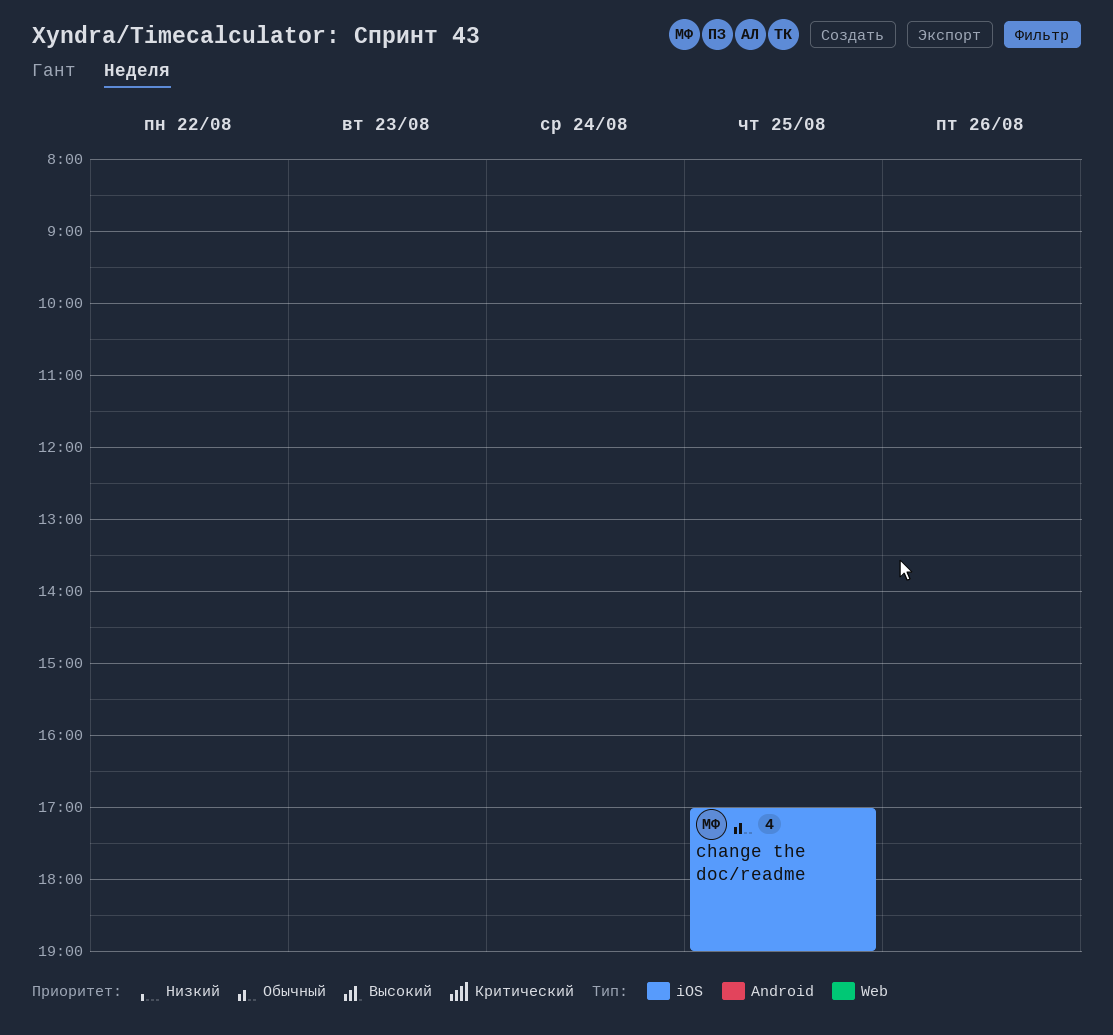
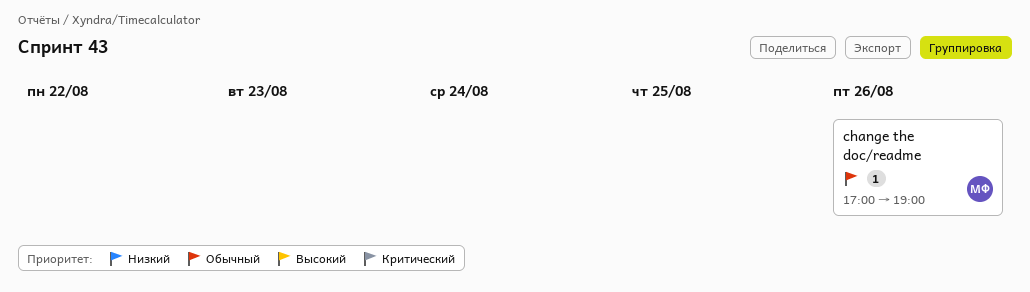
change the doc/readme, estimate: 4 -> 1
change the doc/readme, day: Aug 25 -> Aug 26

